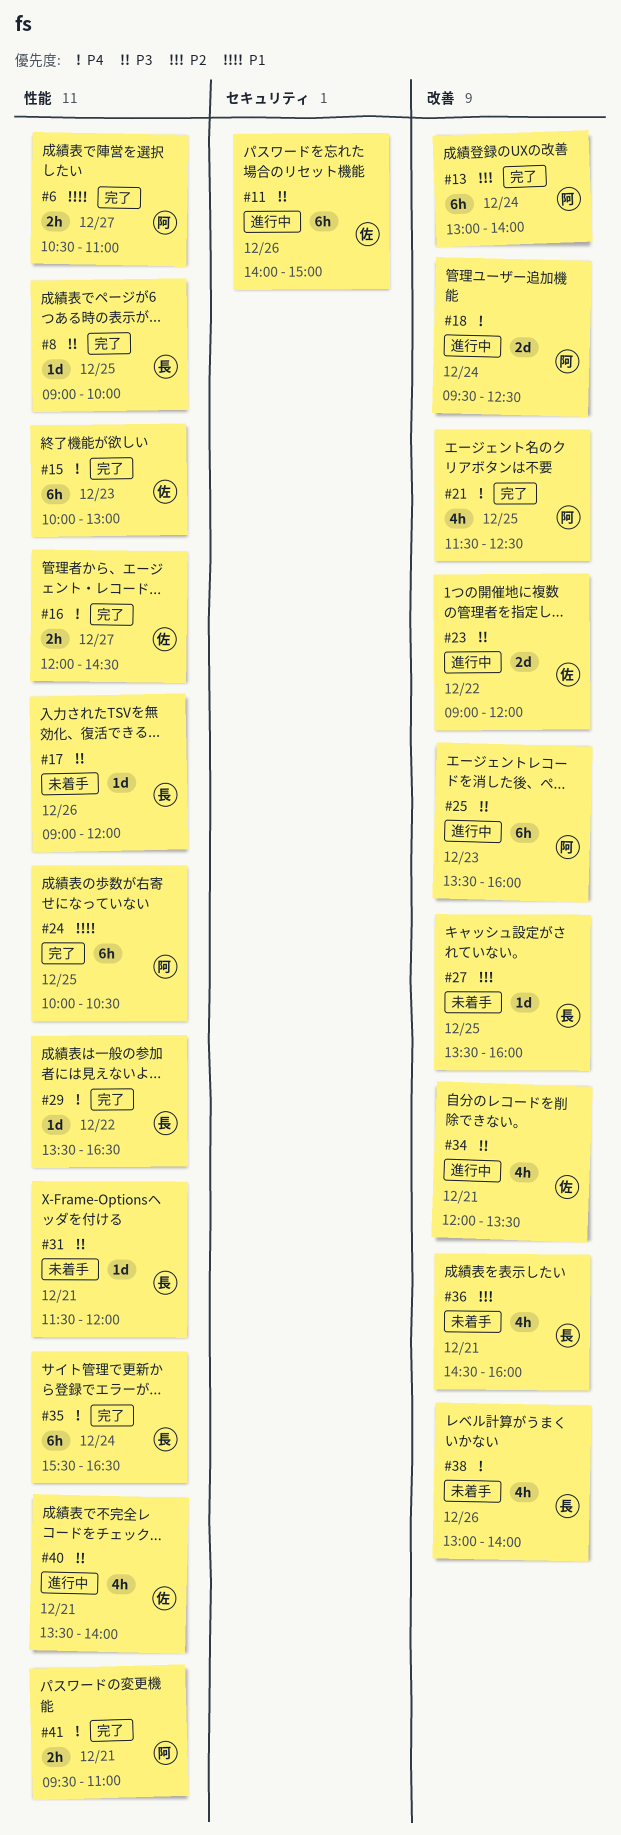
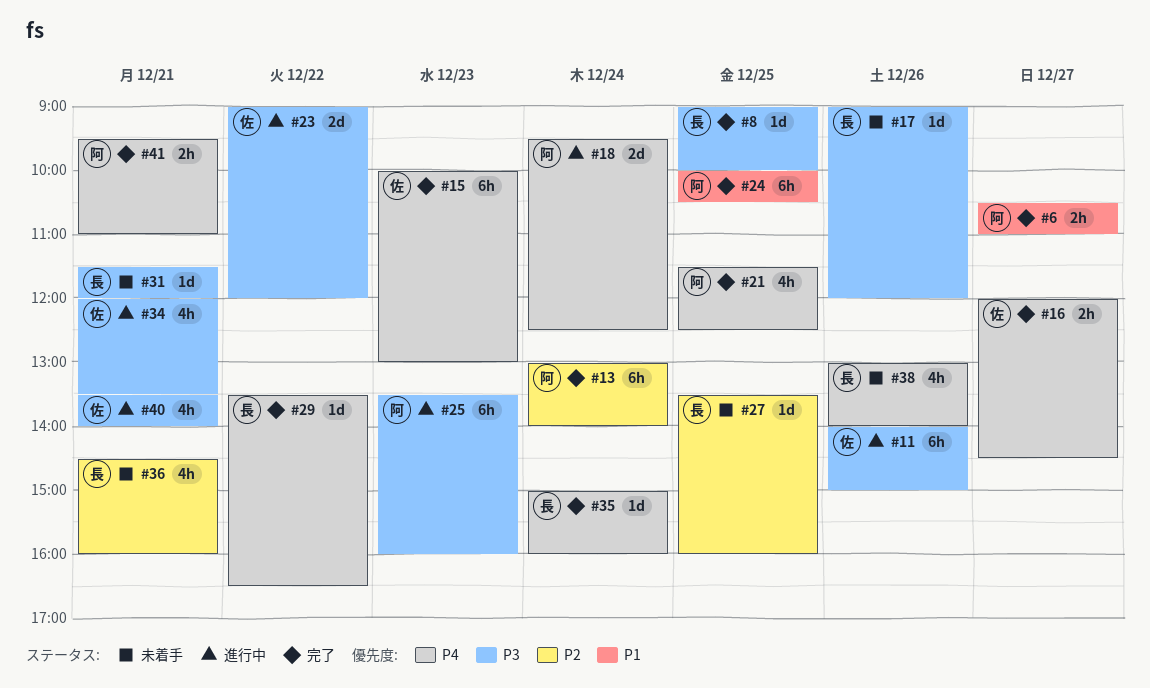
#35, estimate: 6h -> 1d
#35, begins: 15:30 -> 15:00
#35, ends: 16:30 -> 16:00

